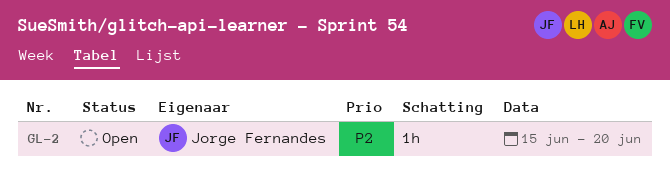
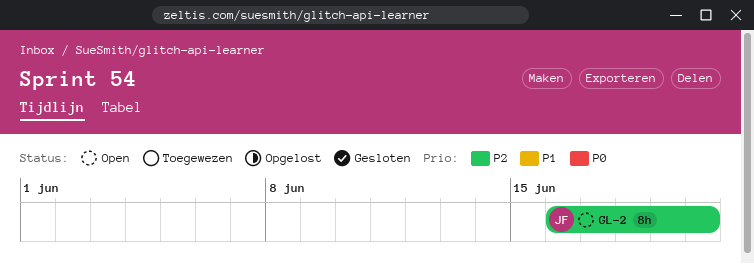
GL-2, estimate: 1h -> 8h
GL-2, start: Jun 15 -> Jun 16

